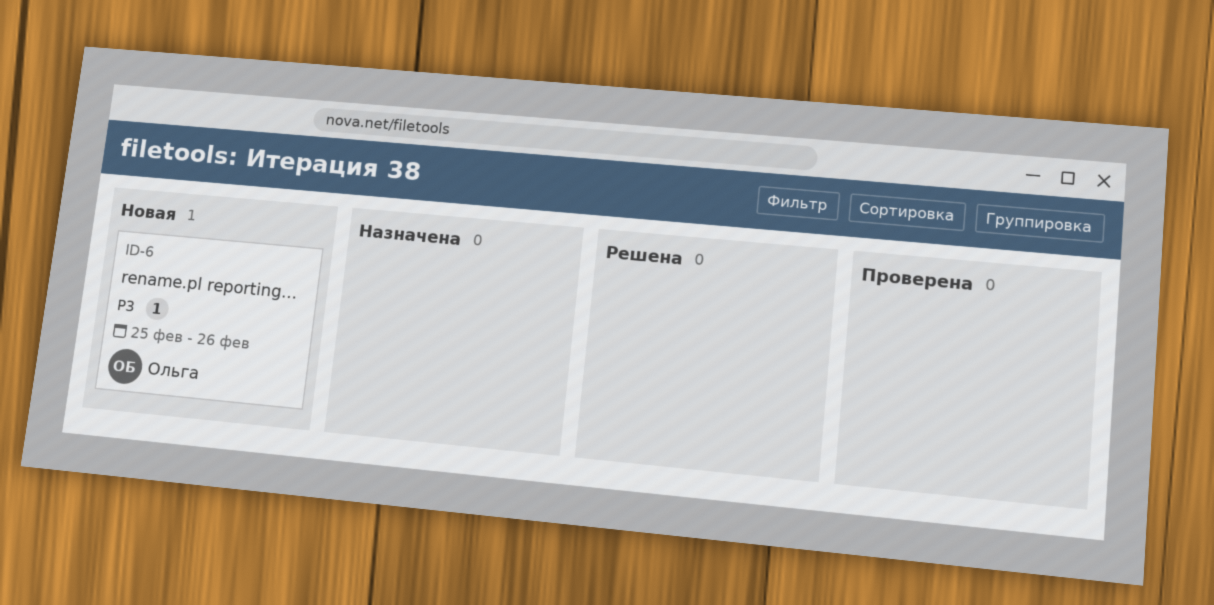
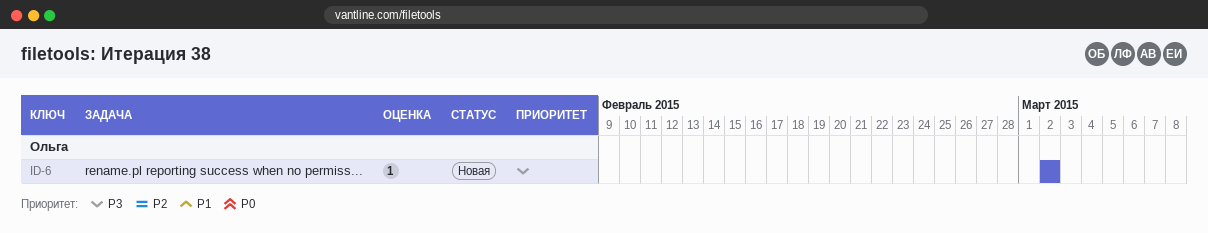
ID-6, start: Feb 25 -> Mar 2
ID-6, due: Feb 26 -> Mar 2

